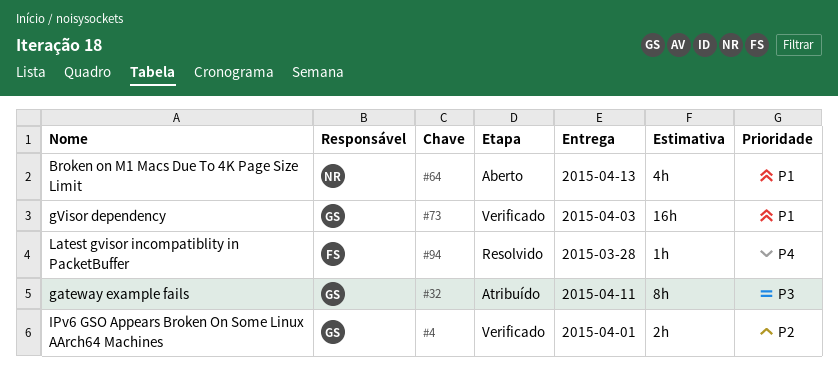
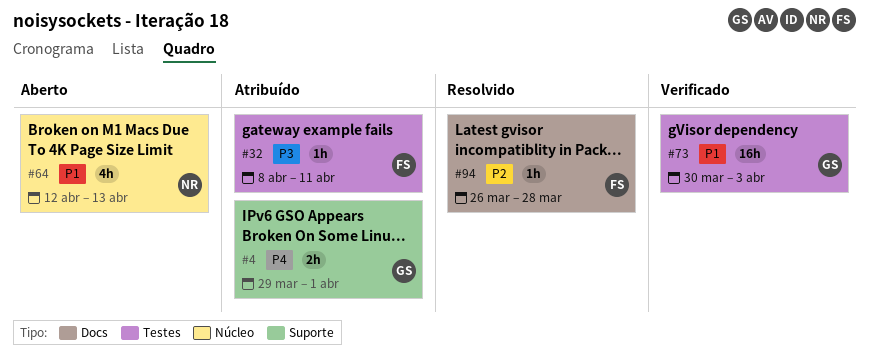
#4, status: Verificado -> Atribuído
#4, priority: P2 -> P4
#32, owner: GS -> FS
#32, estimate: 8h -> 1h
#94, priority: P4 -> P2

